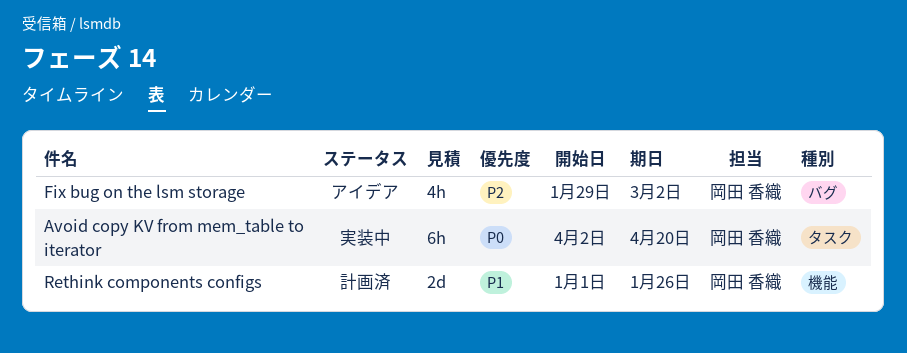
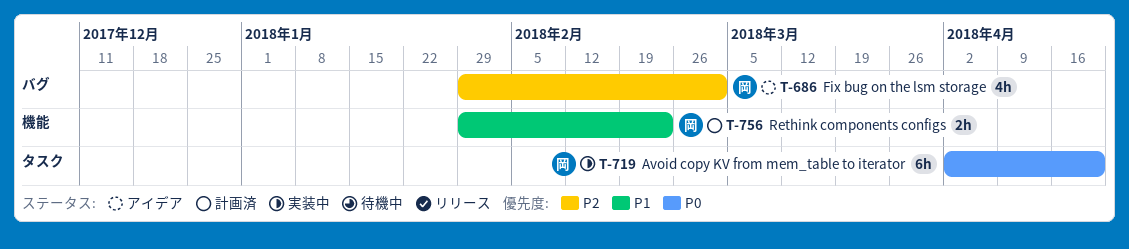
Rethink components configs, estimate: 2d -> 2h
Rethink components configs, start: Jan 1 -> Jan 29
Rethink components configs, due: Jan 26 -> Feb 23

